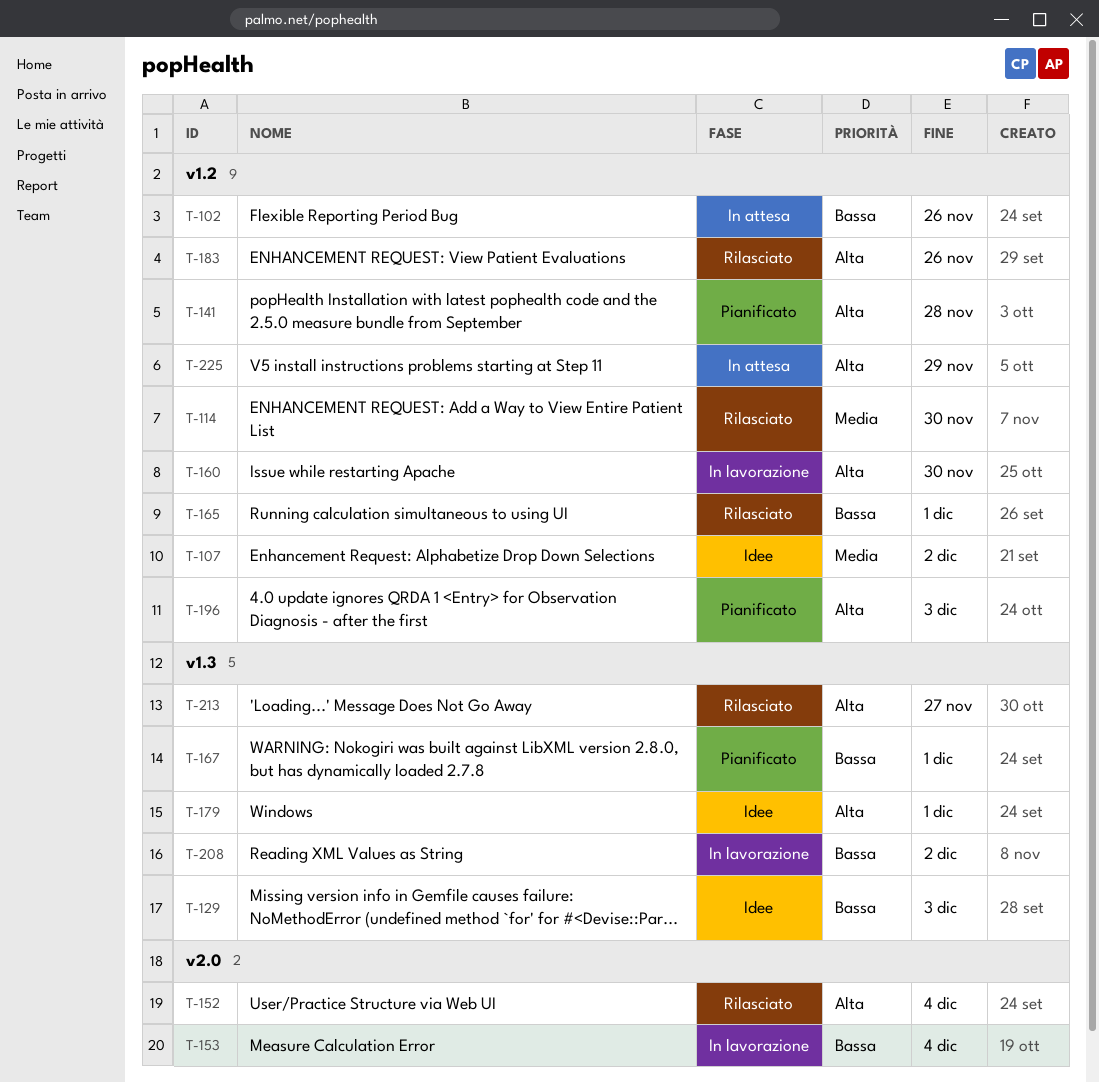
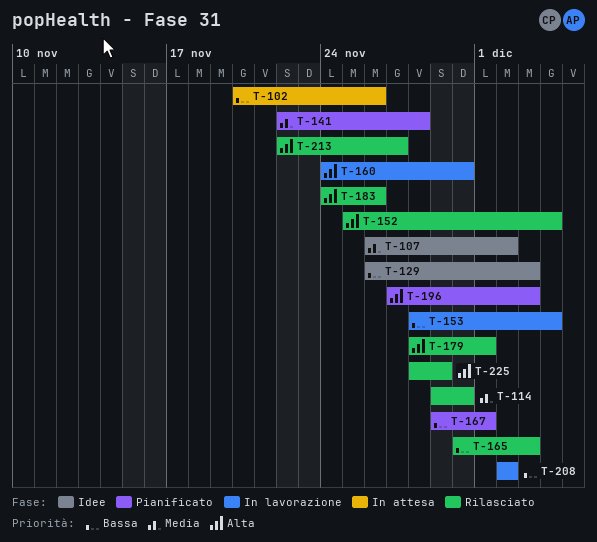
T-141, priority: Alta -> Media
T-165, due: Dec 1 -> Dec 3
T-179, status: Idee -> Rilasciato
T-225, status: In attesa -> Rilasciato

